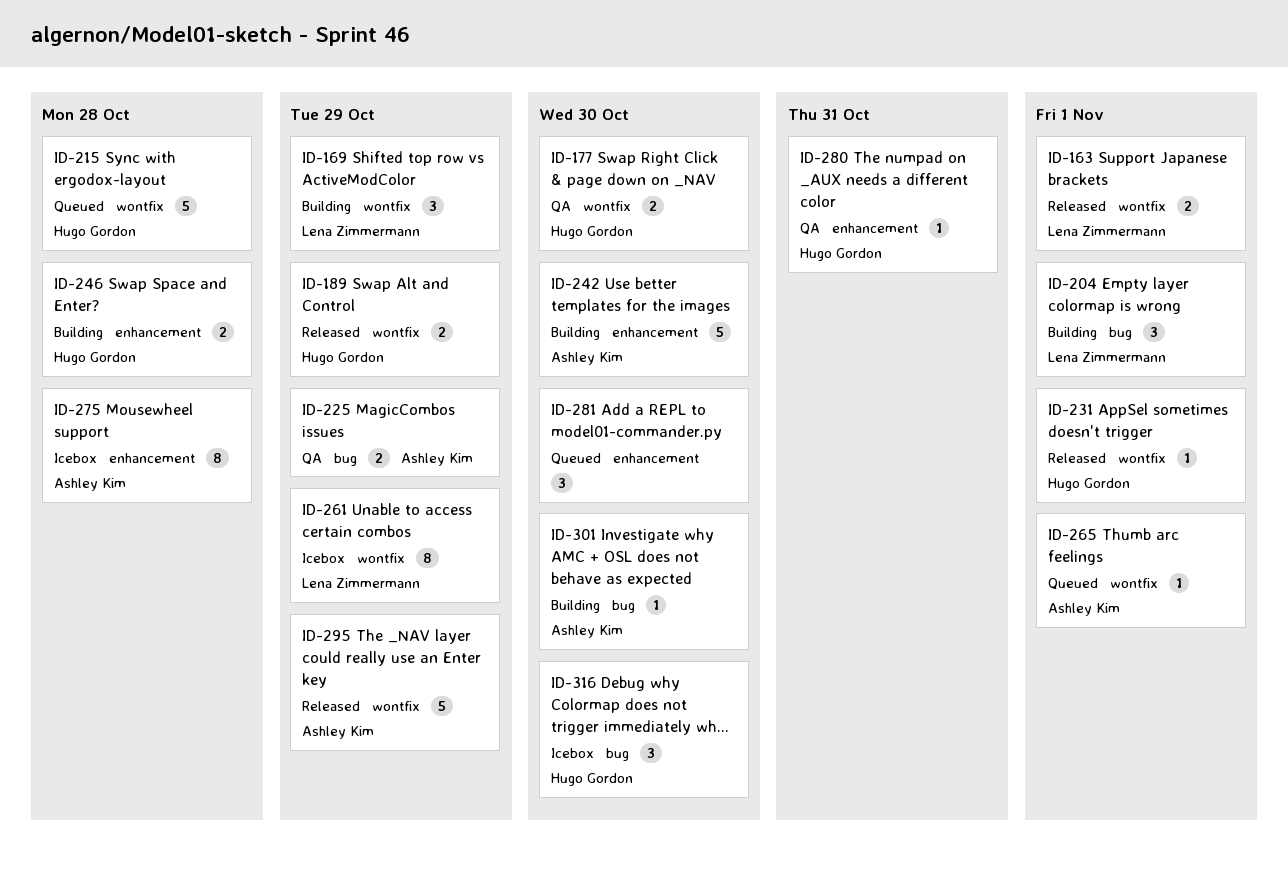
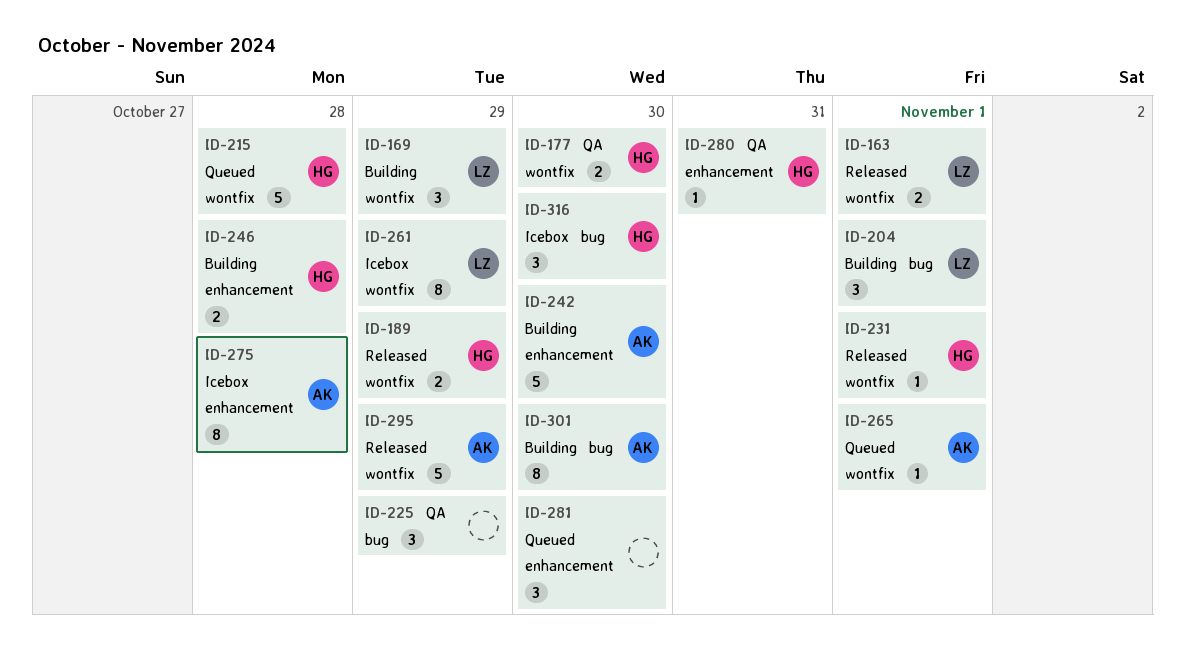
ID-225, owner: Ashley Kim -> none
ID-225, estimate: 2 -> 3
ID-301, estimate: 1 -> 8

